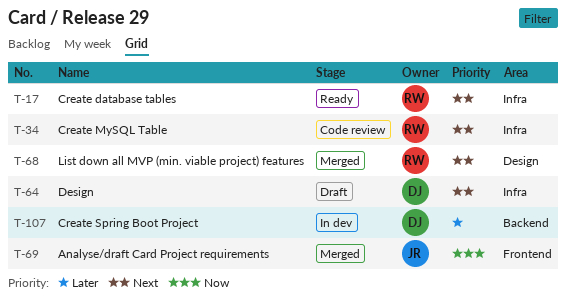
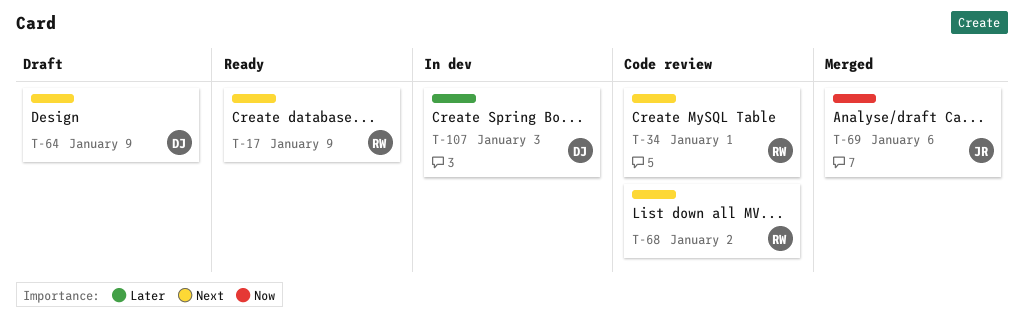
T-68, status: Merged -> Code review

